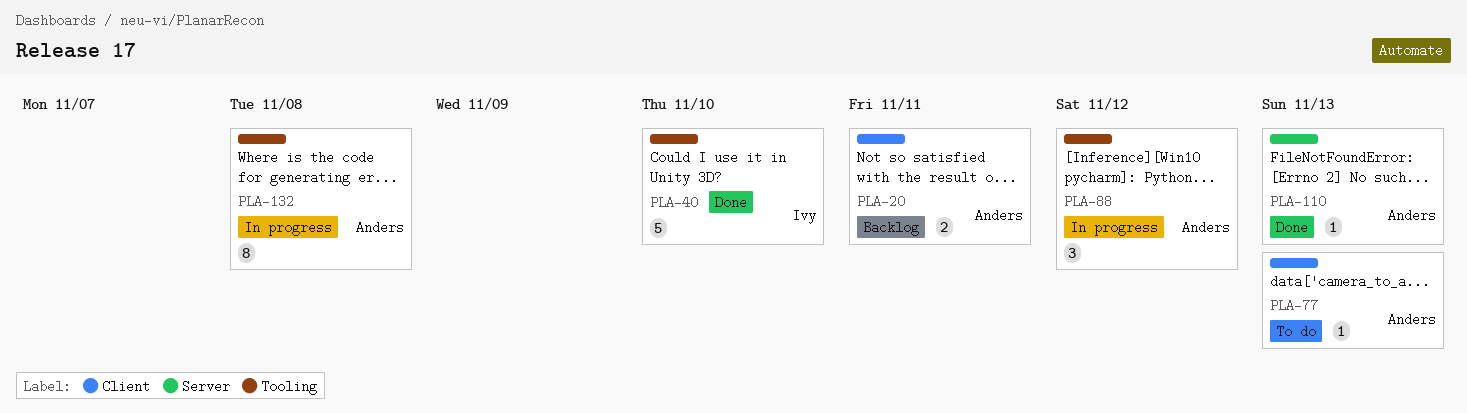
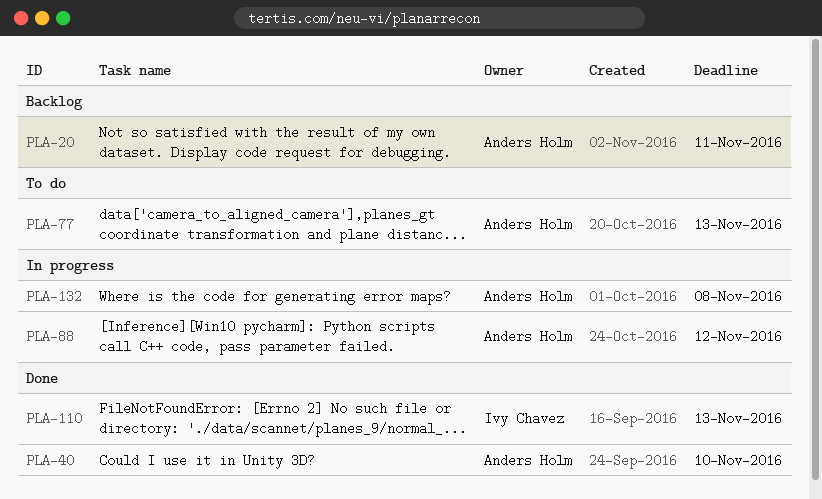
PLA-40, owner: Ivy Chavez -> Anders Holm
PLA-110, owner: Anders Holm -> Ivy Chavez

